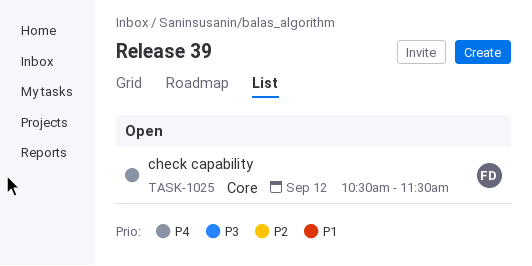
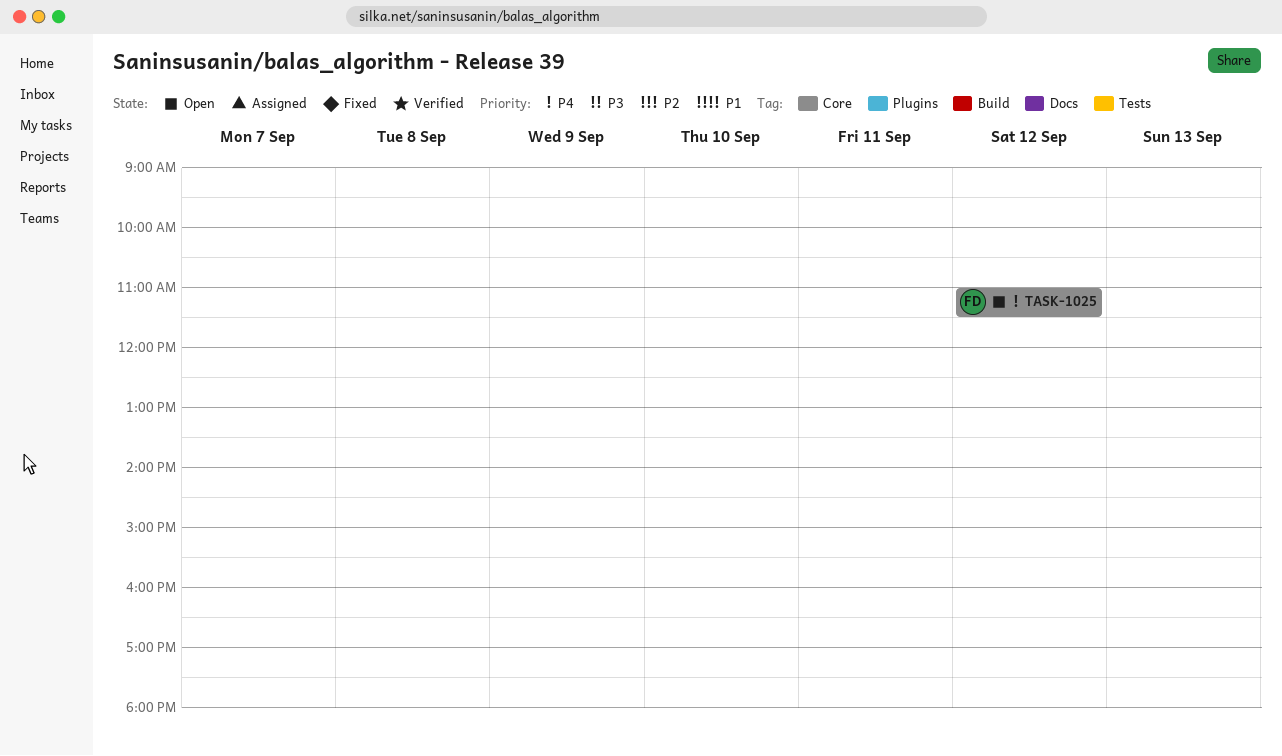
TASK-1025, begins: 10:30 -> 11:00

